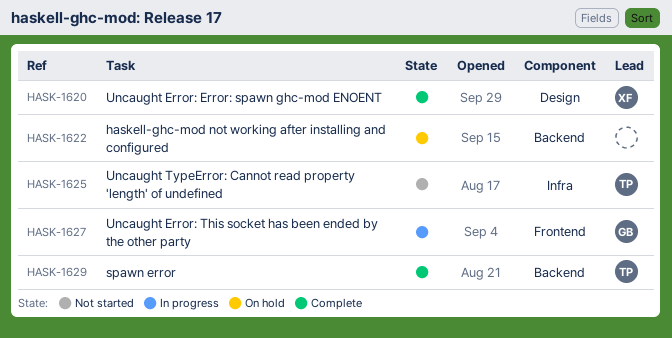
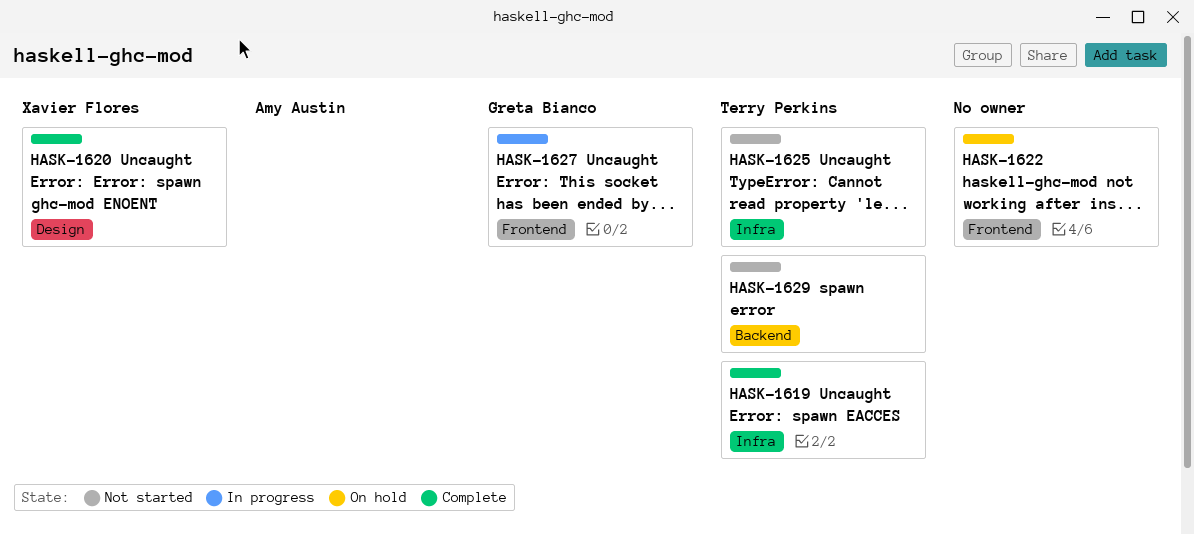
HASK-1619: none -> present
HASK-1622, label: Backend -> Frontend
HASK-1629, status: Complete -> Not started

